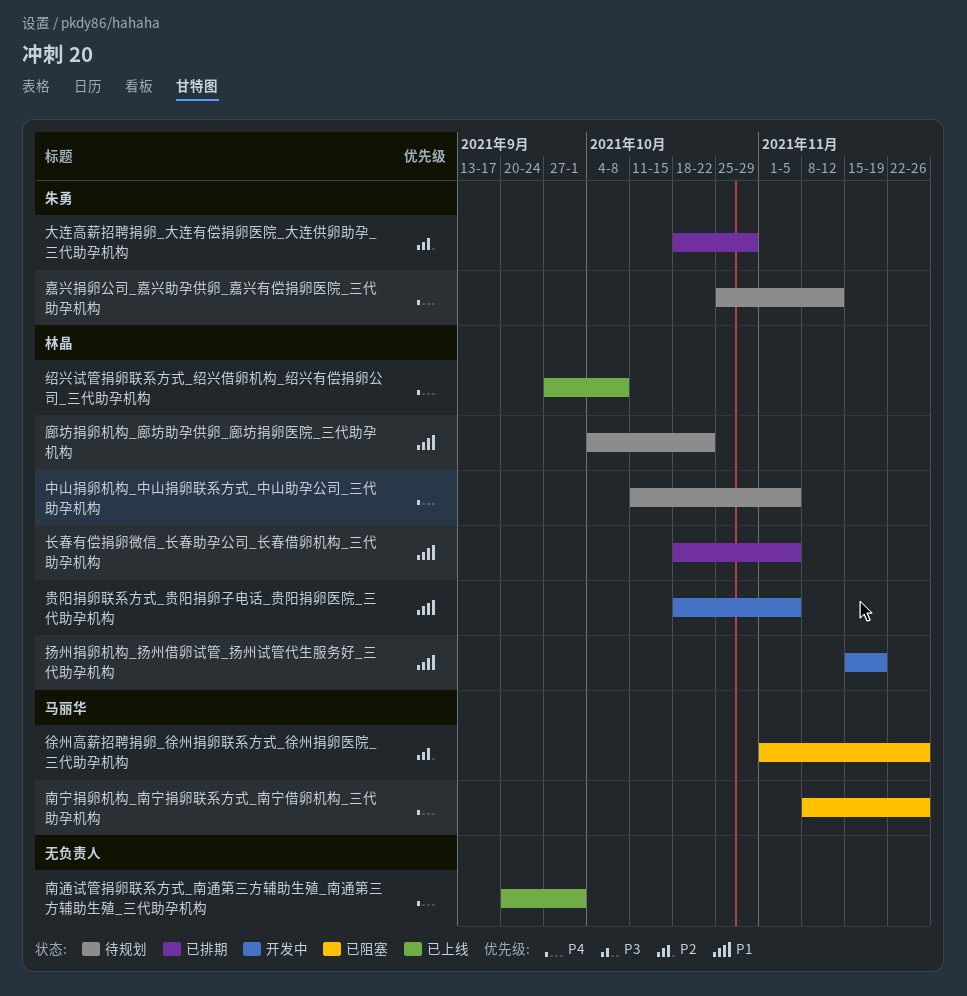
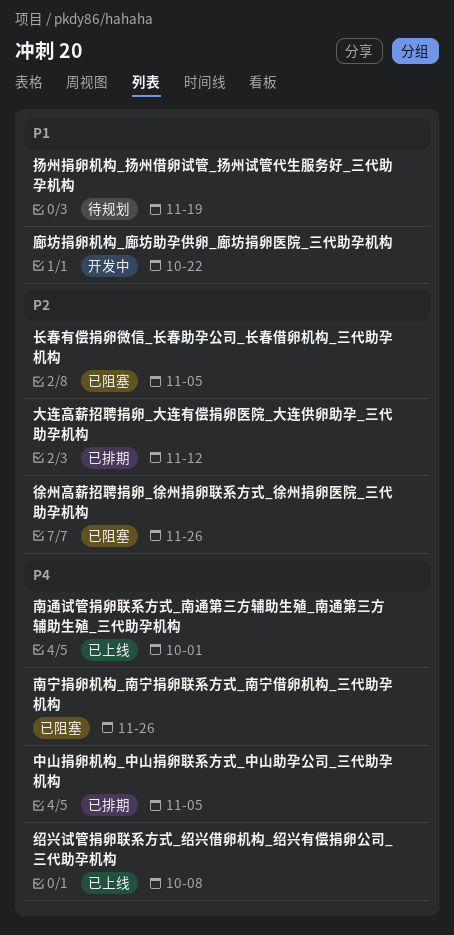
中山捐卵机构_中山捐卵联系方式_中山助孕公司_三代助孕机构, status: 待规划 -> 已排期
嘉兴捐卵公司_嘉兴助孕供卵_嘉兴有偿捐卵医院_三代助孕机构: present -> none
大连高薪招聘捐卵_大连有偿捐卵医院_大连供卵助孕_三代助孕机构, due: Oct 29 -> Nov 12
廊坊捐卵机构_廊坊助孕供卵_廊坊捐卵医院_三代助孕机构, status: 待规划 -> 开发中
扬州捐卵机构_扬州借卵试管_扬州试管代生服务好_三代助孕机构, status: 开发中 -> 待规划
贵阳捐卵联系方式_贵阳捐卵子电话_贵阳捐卵医院_三代助孕机构: present -> none
长春有偿捐卵微信_长春助孕公司_长春借卵机构_三代助孕机构, status: 已排期 -> 已阻塞
长春有偿捐卵微信_长春助孕公司_长春借卵机构_三代助孕机构, priority: P1 -> P2

